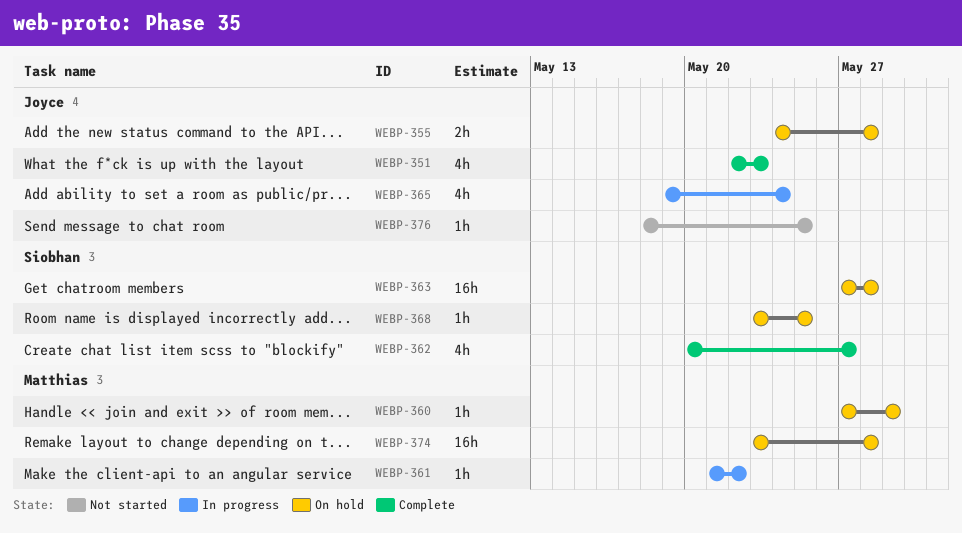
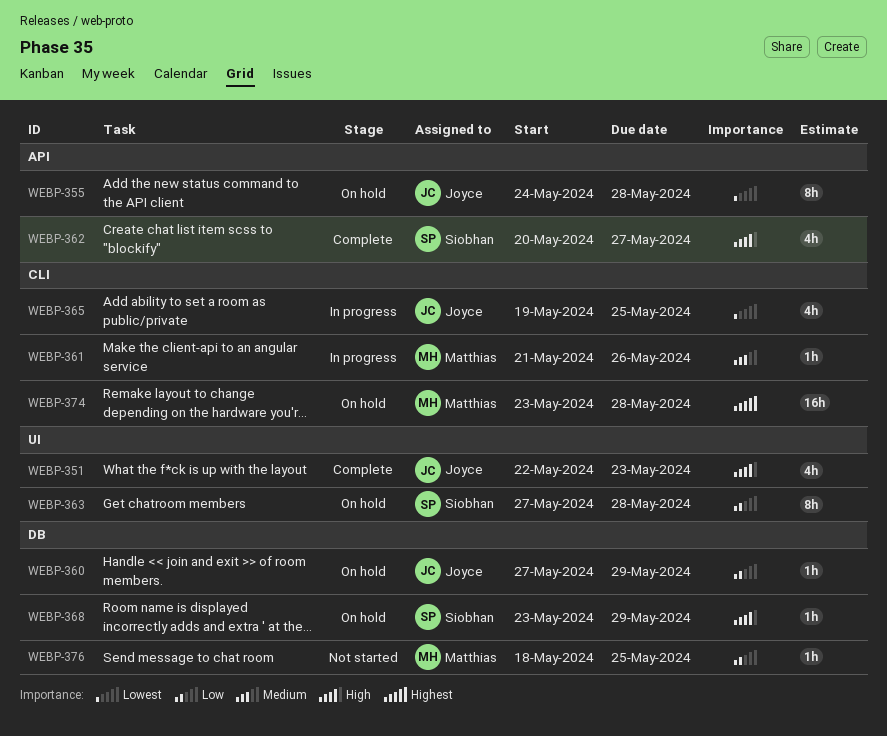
WEBP-355, estimate: 2h -> 8h
WEBP-360, owner: Matthias -> Joyce
WEBP-361, due: May 22 -> May 26
WEBP-363, estimate: 16h -> 8h
WEBP-365, due: May 24 -> May 25
WEBP-368, due: May 25 -> May 29
WEBP-376, owner: Joyce -> Matthias

